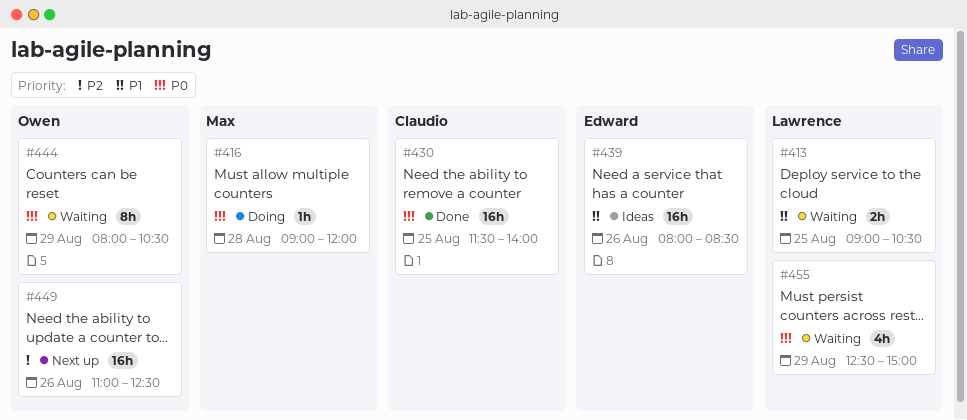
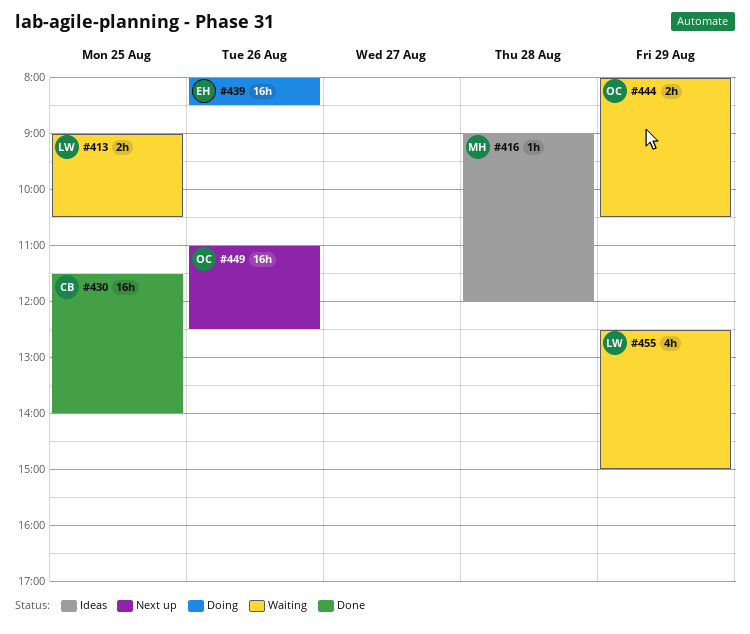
#416, status: Doing -> Ideas
#439, status: Ideas -> Doing
#444, estimate: 8h -> 2h

